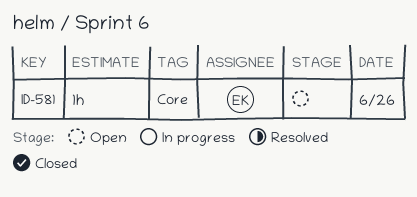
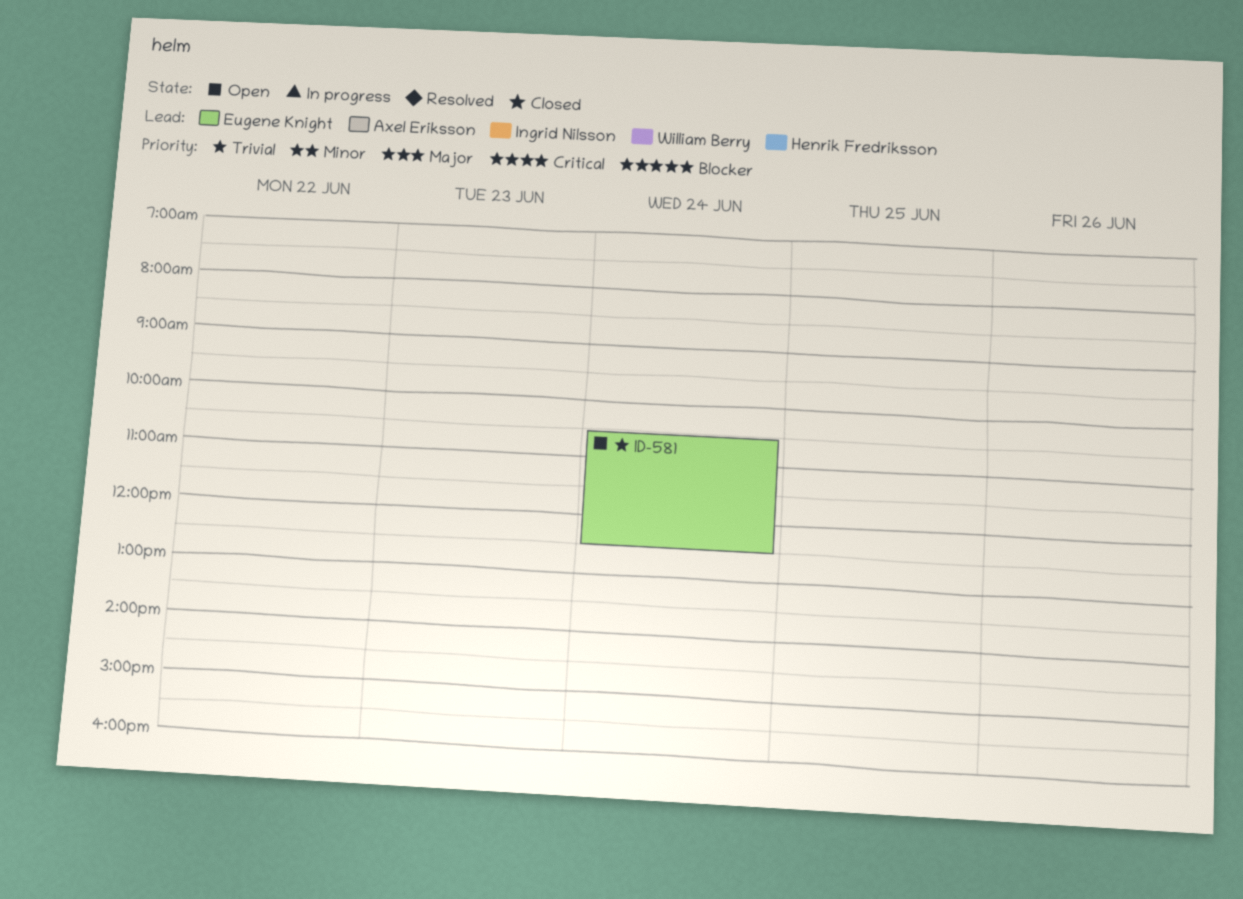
ID-581, day: Jun 26 -> Jun 24

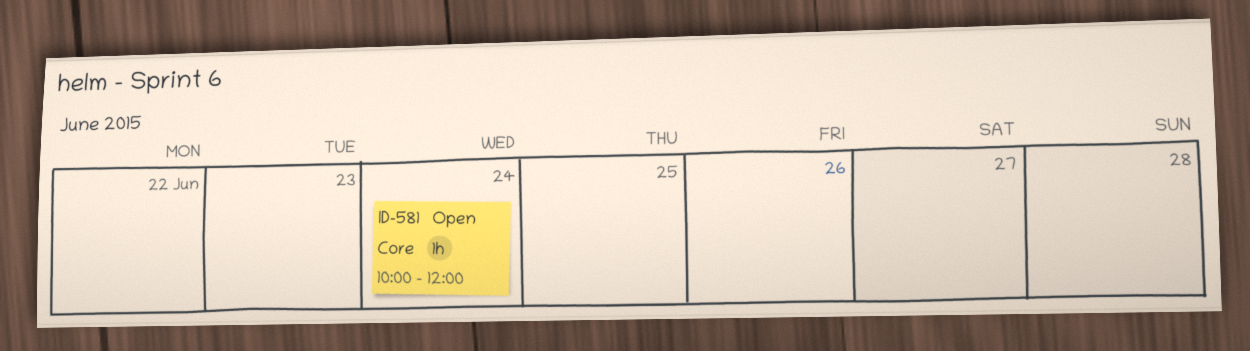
ID-581, begins: 10:30 -> 10:00
ID-581, ends: 12:30 -> 12:00

